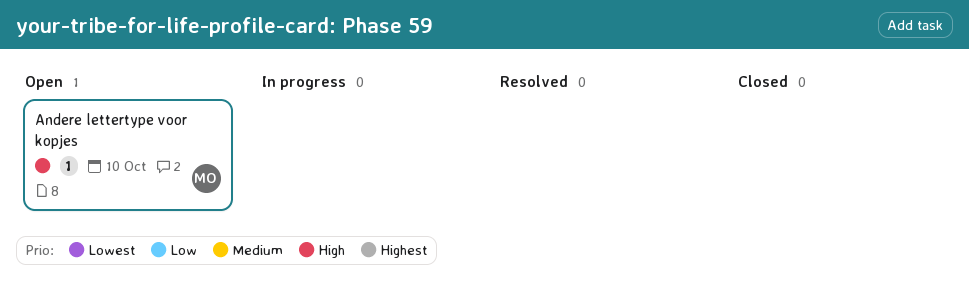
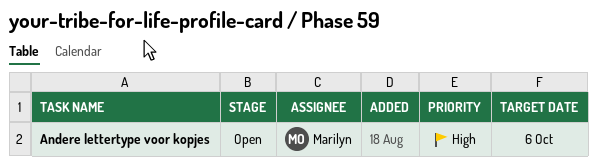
Andere lettertype voor kopjes, due: Oct 10 -> Oct 6

